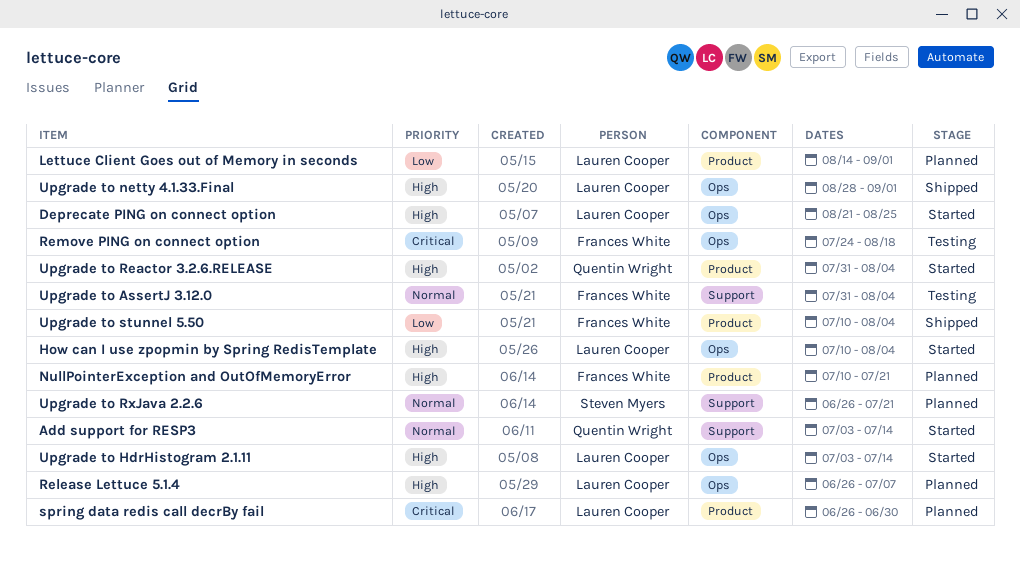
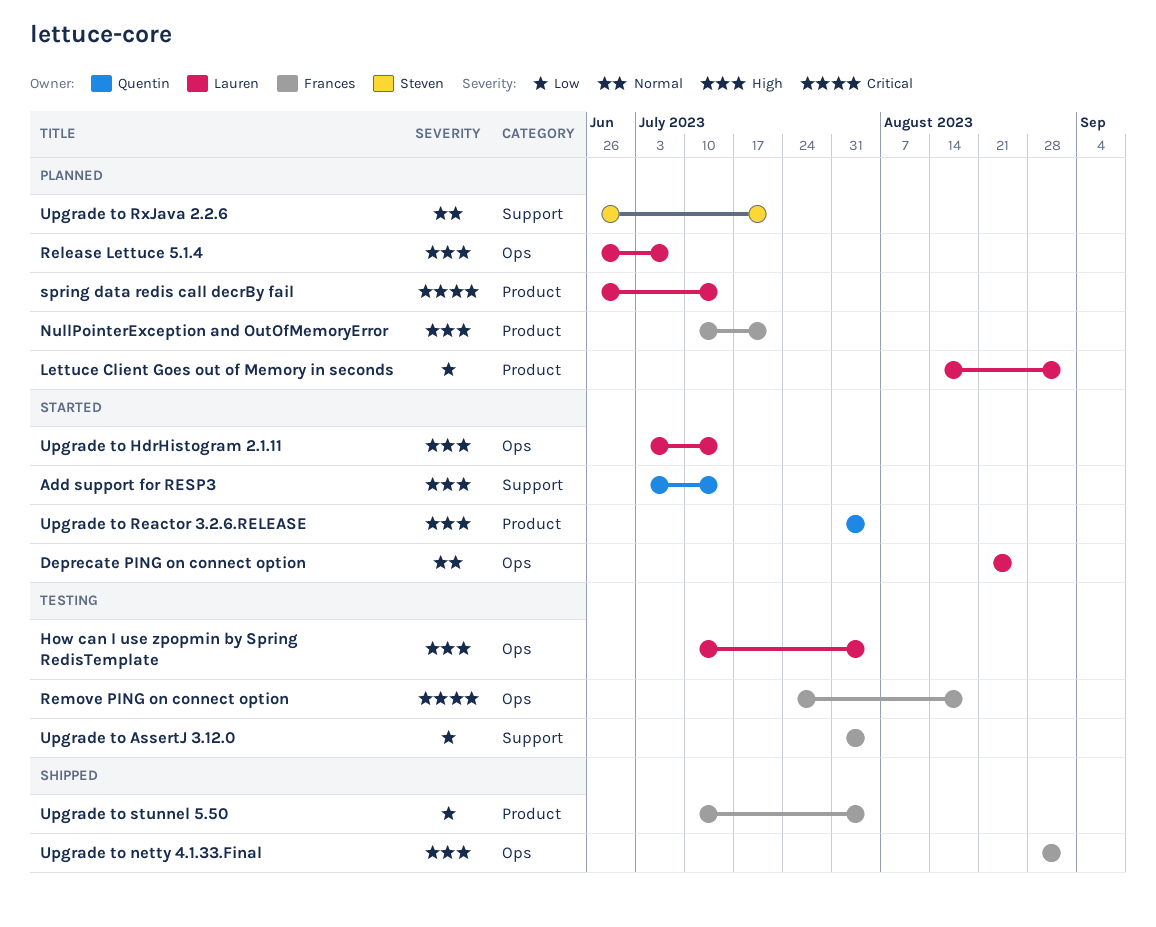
Add support for RESP3, priority: Normal -> High
Deprecate PING on connect option, priority: High -> Normal
How can I use zpopmin by Spring RedisTemplate, status: Started -> Testing
spring data redis call decrBy fail, due: Jun 30 -> Jul 14
Upgrade to AssertJ 3.12.0, priority: Normal -> Low
Upgrade to netty 4.1.33.Final, owner: Lauren Cooper -> Frances White

